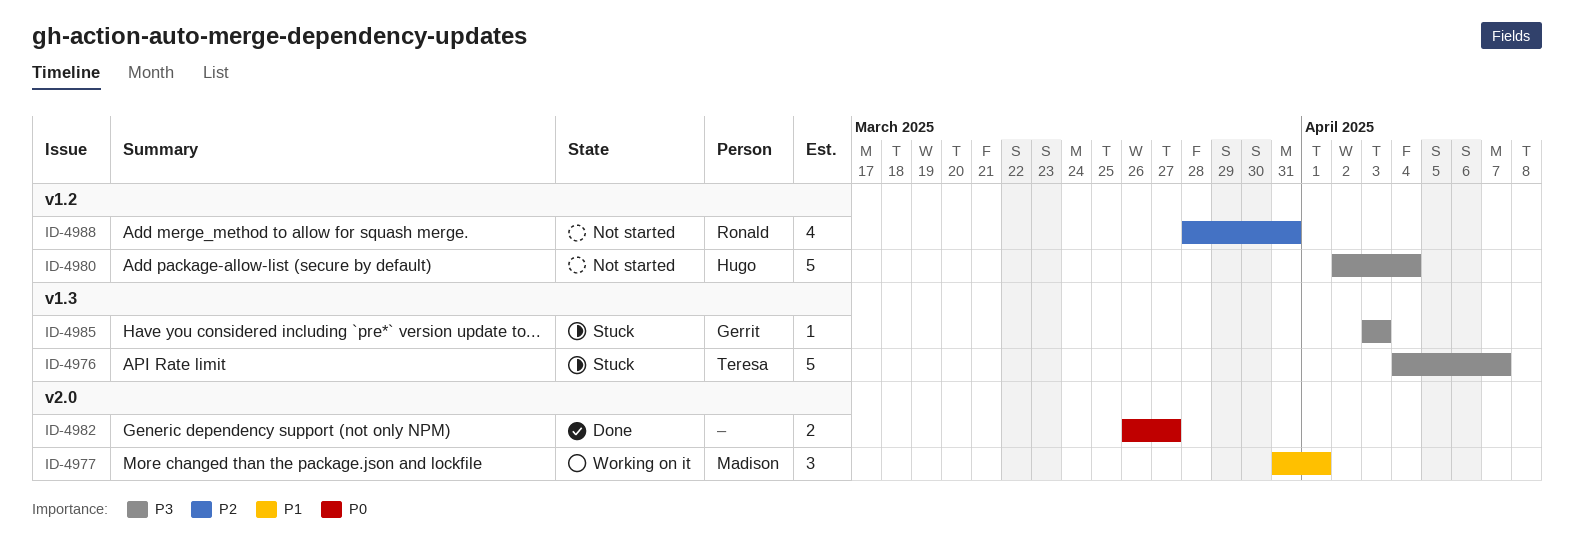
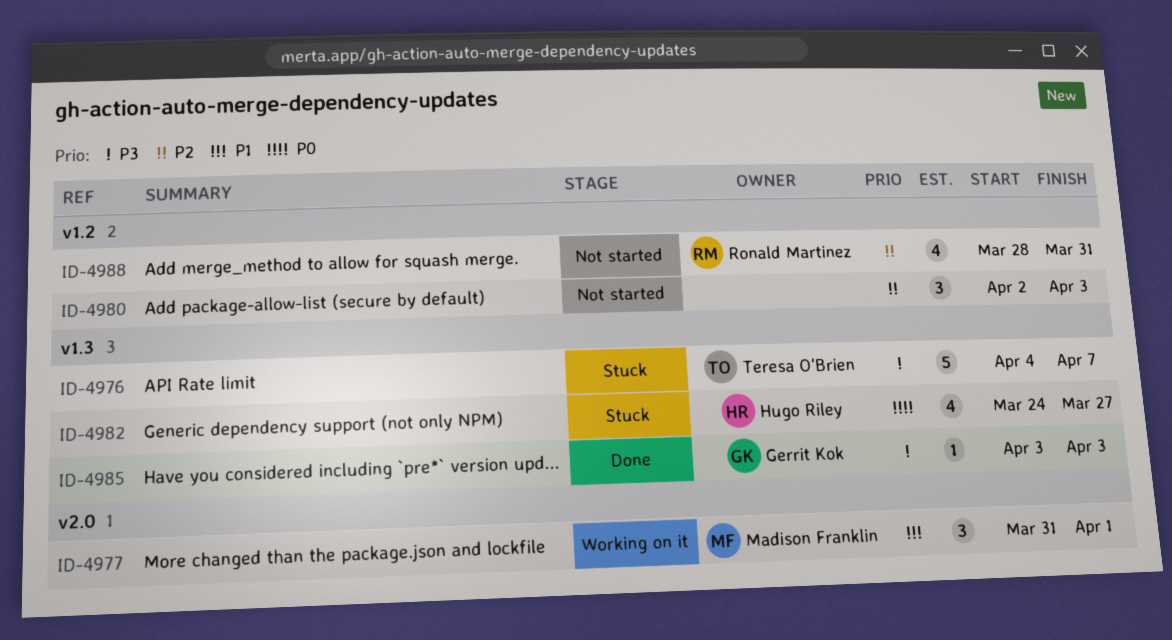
ID-4980, owner: Hugo Riley -> none
ID-4980, priority: P3 -> P2
ID-4980, estimate: 5 -> 3
ID-4980, due: Apr 4 -> Apr 3
ID-4982, status: Done -> Stuck
ID-4982, owner: none -> Hugo Riley
ID-4982, label: v2.0 -> v1.3
ID-4982, estimate: 2 -> 4
ID-4982, start: Mar 26 -> Mar 24
ID-4985, status: Stuck -> Done

